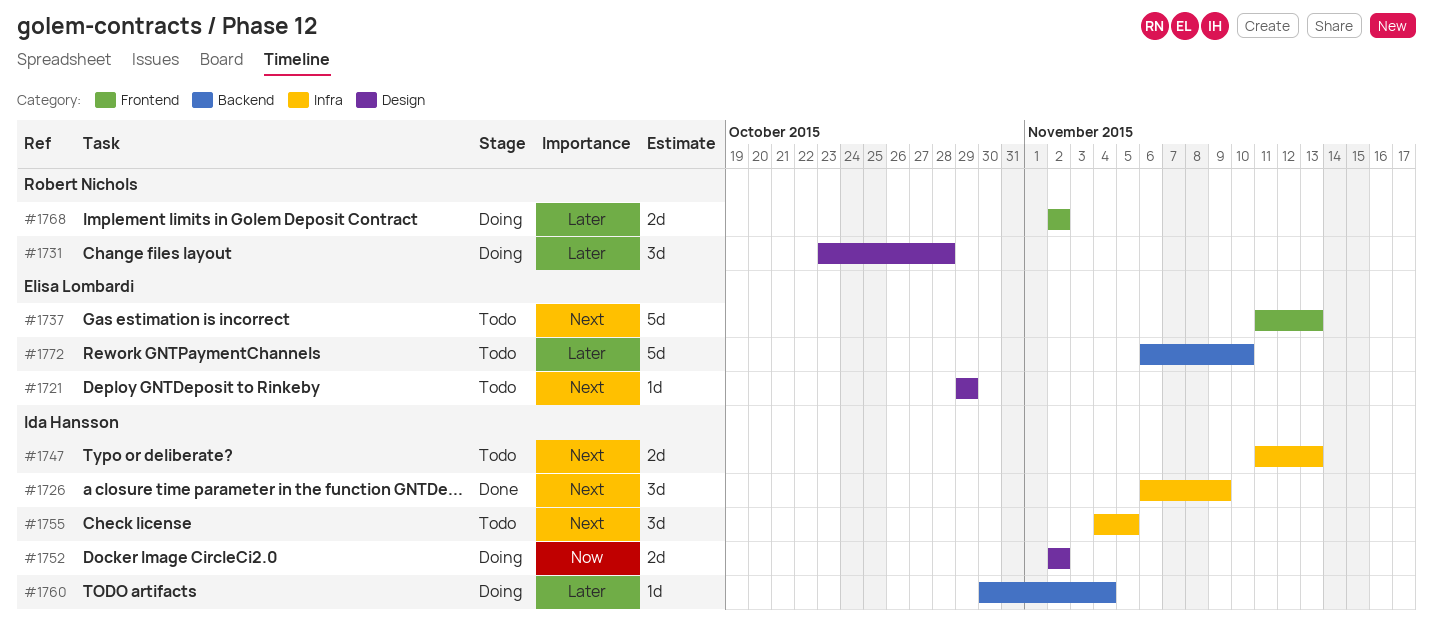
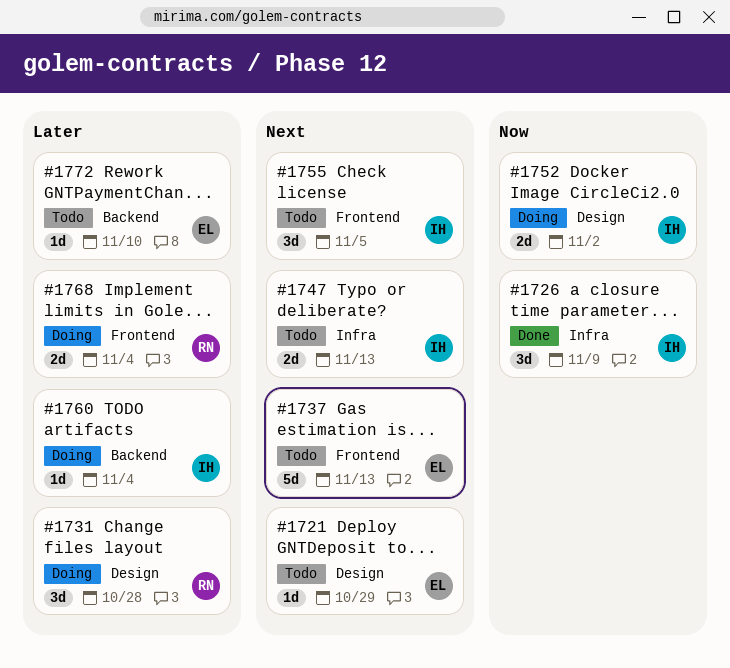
#1726, priority: Next -> Now
#1755, label: Infra -> Frontend
#1768, due: Nov 2 -> Nov 4
#1772, estimate: 5d -> 1d

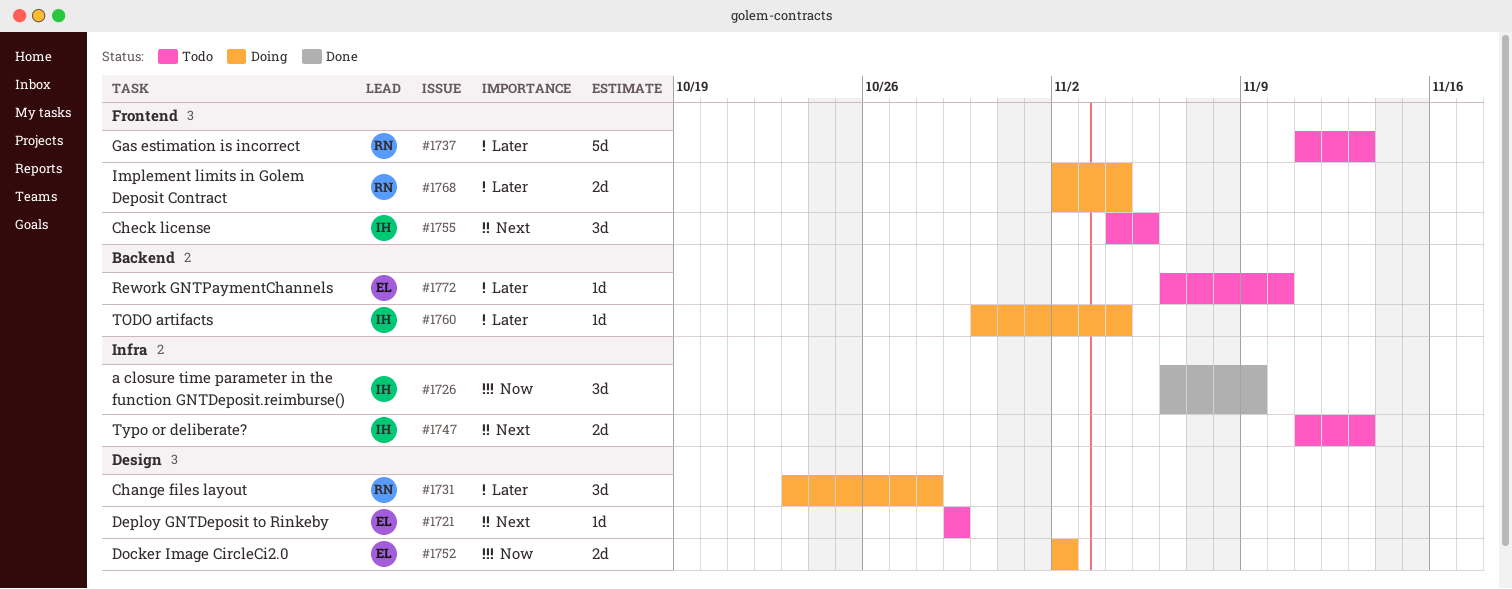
#1737, owner: EL -> RN
#1737, priority: Next -> Later
#1752, owner: IH -> EL

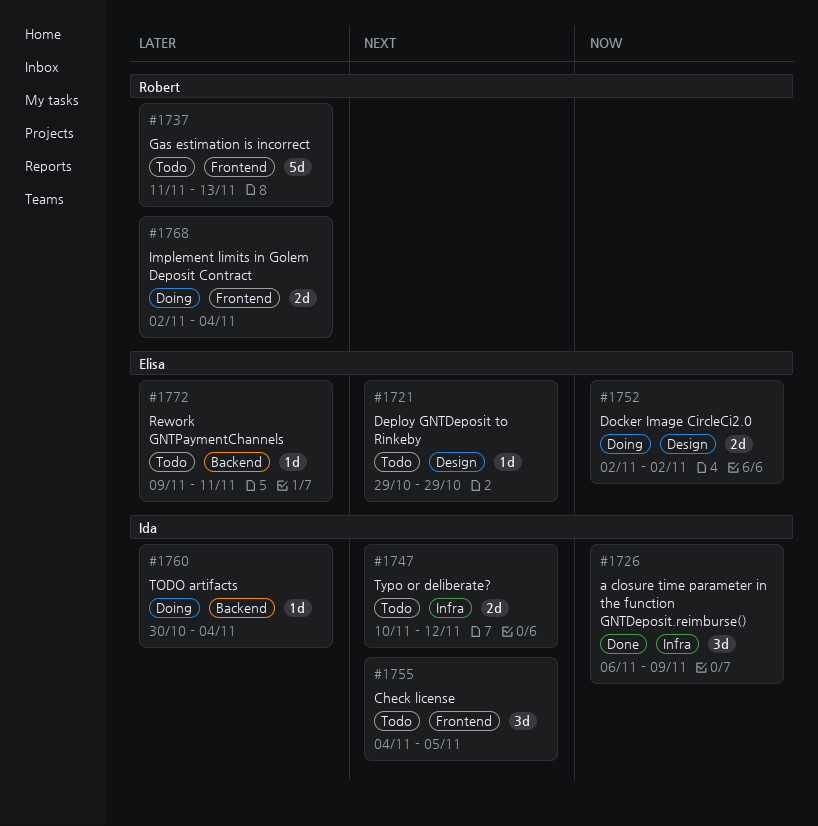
#1731: present -> none
#1747, start: Nov 11 -> Nov 10
#1747, due: Nov 13 -> Nov 12
#1772, start: Nov 6 -> Nov 9
#1772, due: Nov 10 -> Nov 11

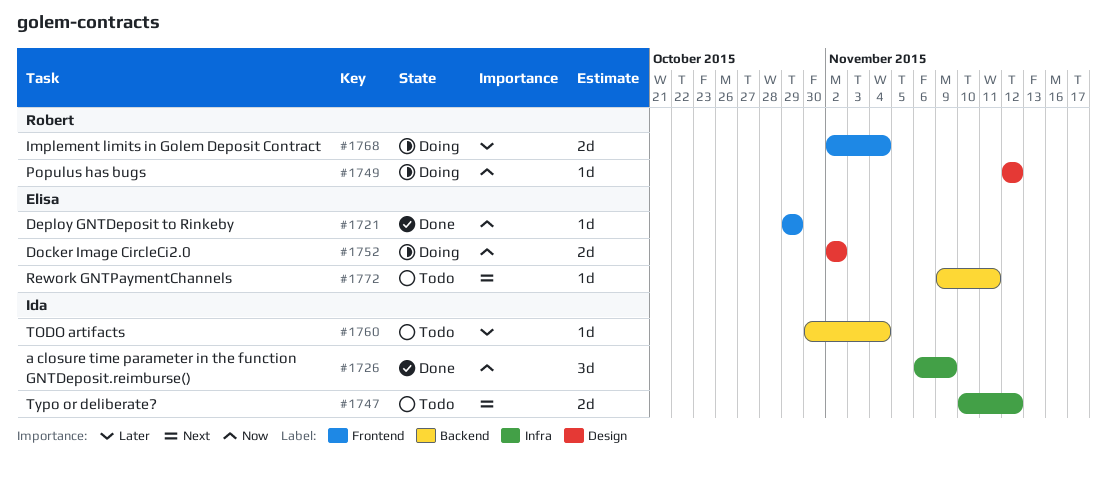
#1721, status: Todo -> Done
#1721, priority: Next -> Now
#1721, label: Design -> Frontend
#1737: present -> none
#1749: none -> present
#1755: present -> none
#1760, status: Doing -> Todo
#1772, priority: Later -> Next

